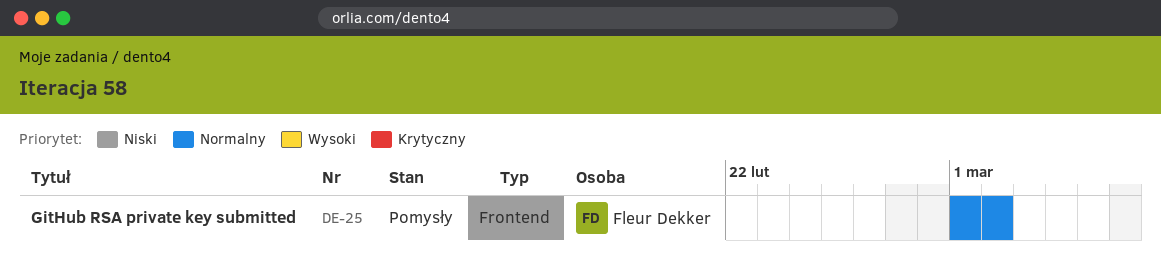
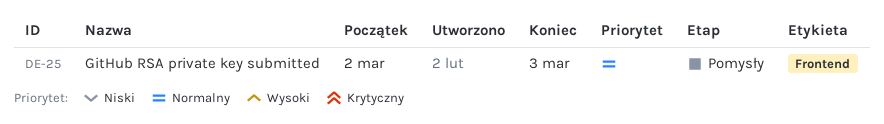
DE-25, start: Mar 1 -> Mar 2
DE-25, due: Mar 2 -> Mar 3

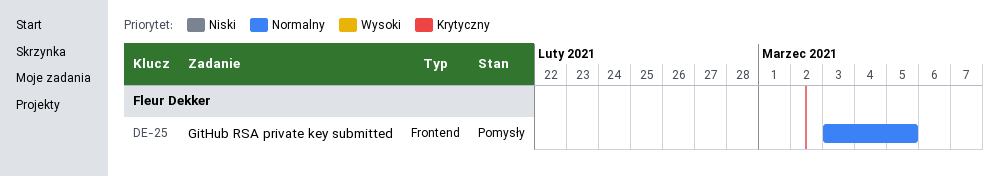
DE-25, start: Mar 2 -> Mar 3
DE-25, due: Mar 3 -> Mar 5

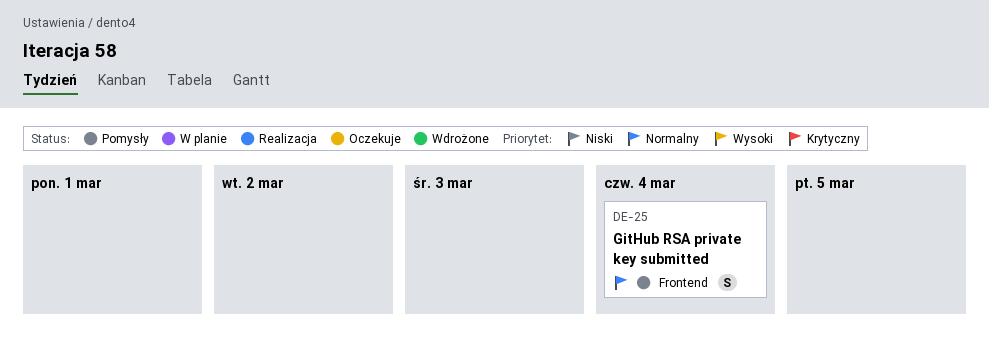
DE-25, due: Mar 5 -> Mar 4

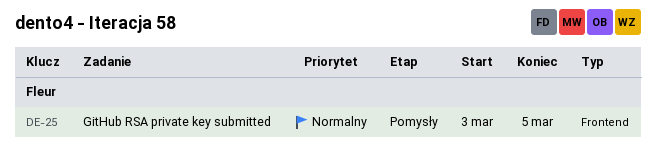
DE-25, due: Mar 4 -> Mar 5

